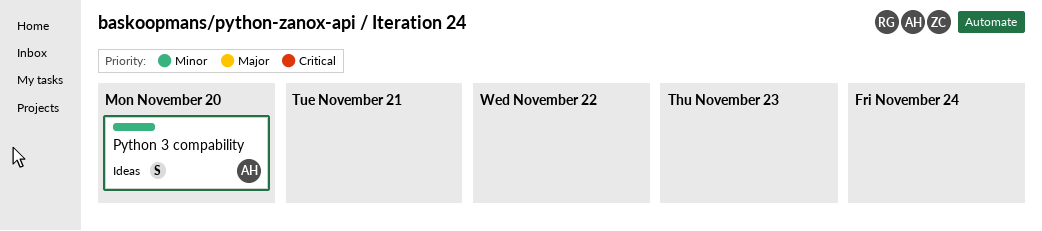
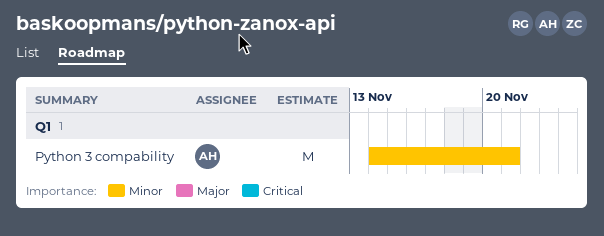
Python 3 compability, estimate: S -> M
Python 3 compability, due: Nov 20 -> Nov 21

